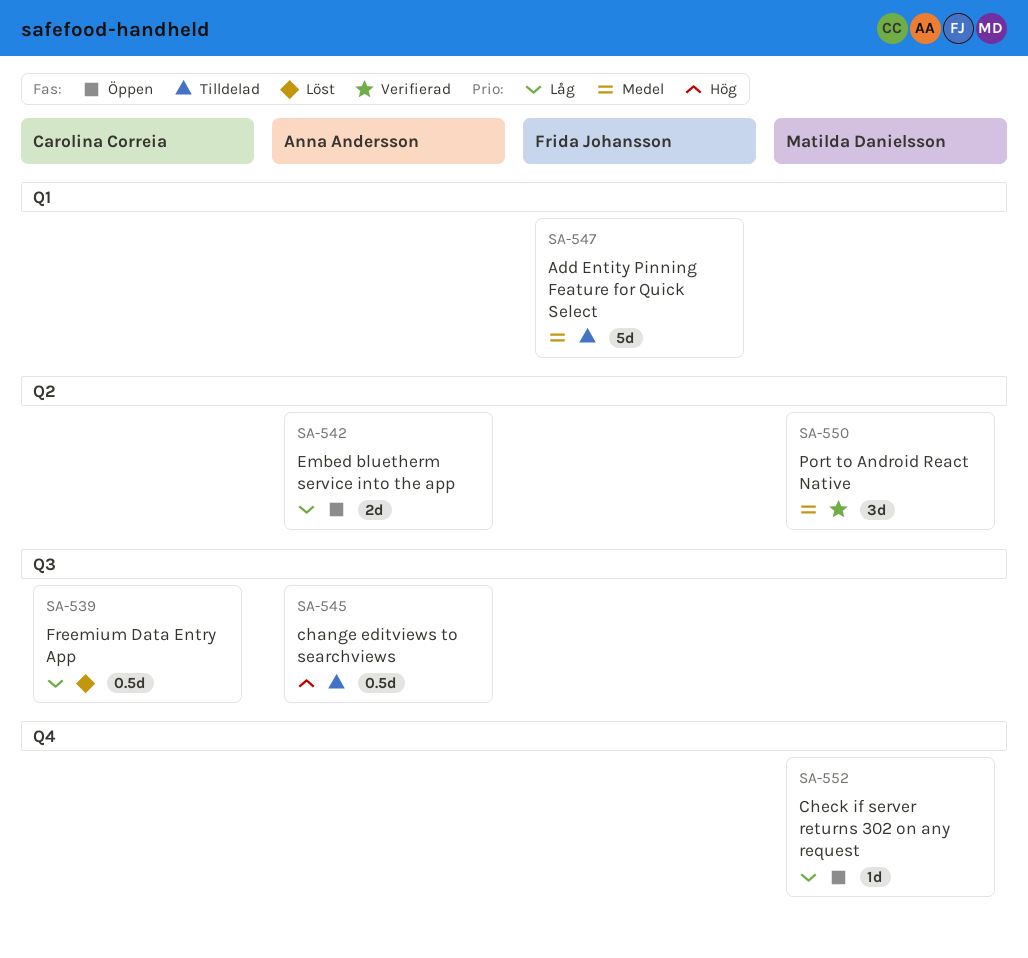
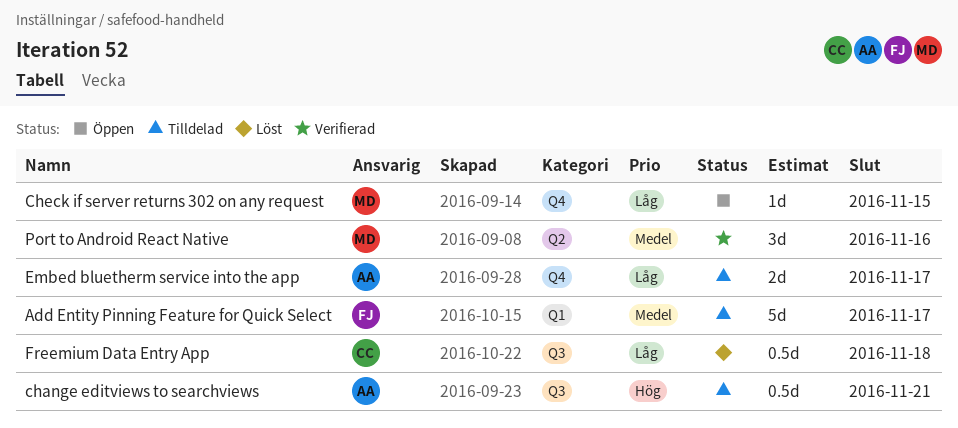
Embed bluetherm service into the app, status: Öppen -> Tilldelad
Embed bluetherm service into the app, label: Q2 -> Q4

